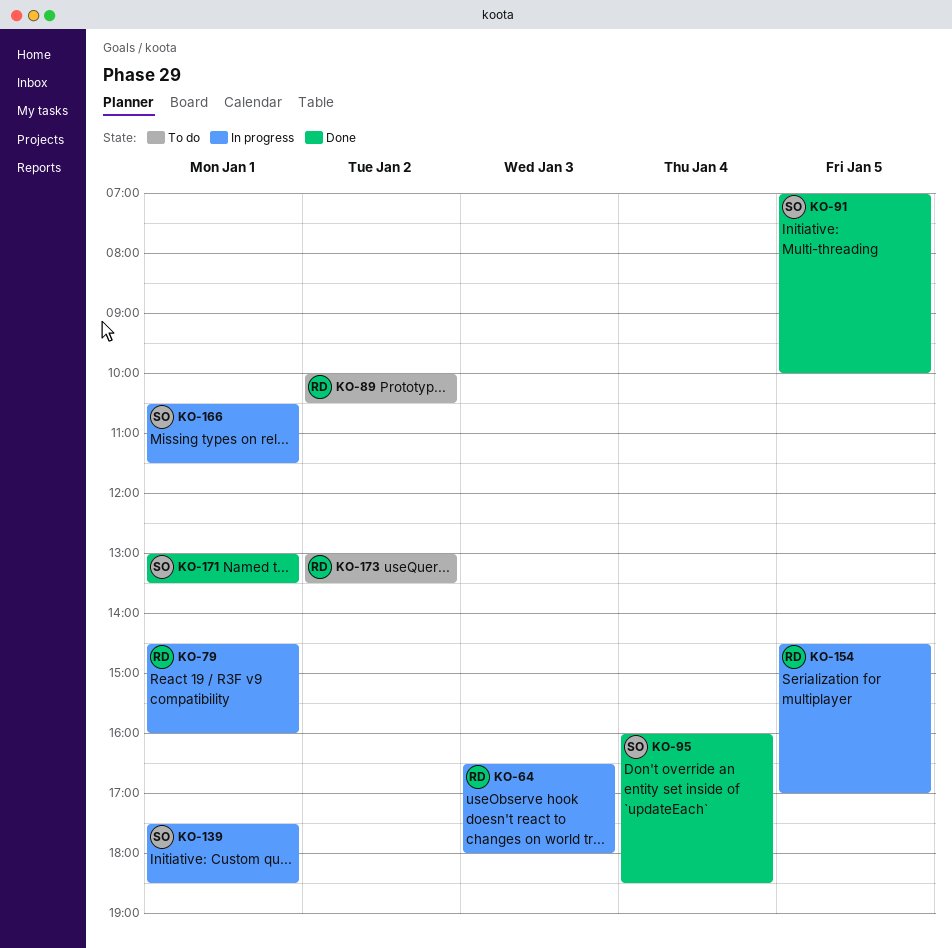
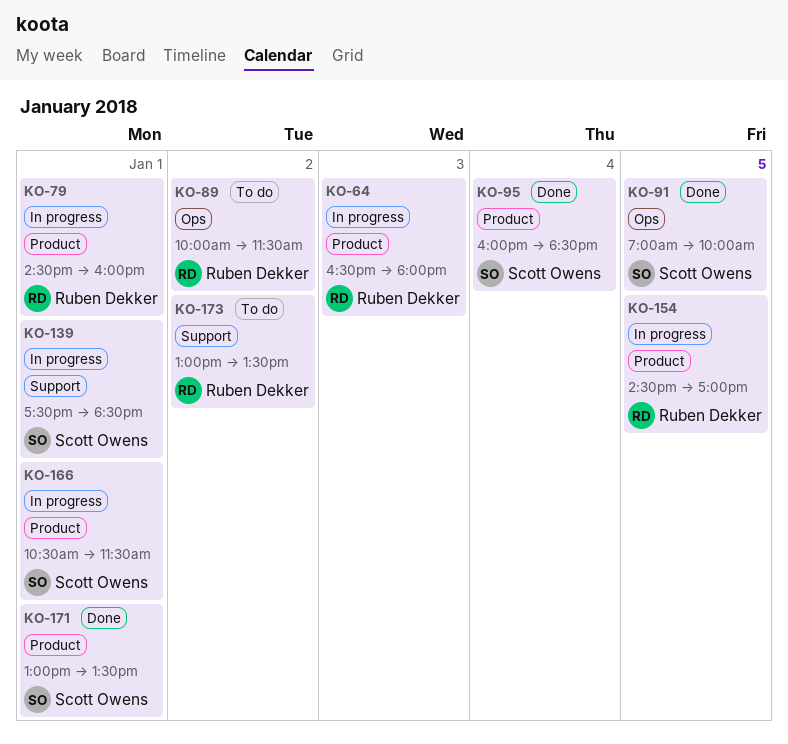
KO-89, ends: 10:30 -> 11:30

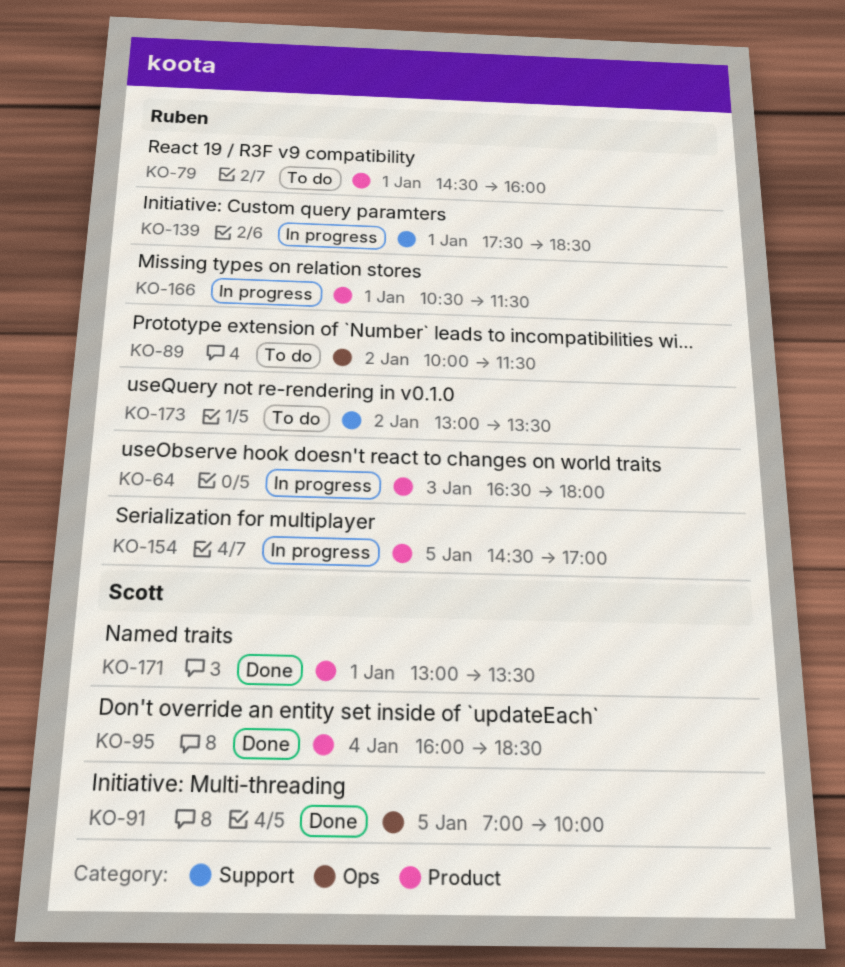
KO-79, status: In progress -> To do
KO-139, owner: Scott Owens -> Ruben Dekker
KO-166, owner: Scott Owens -> Ruben Dekker

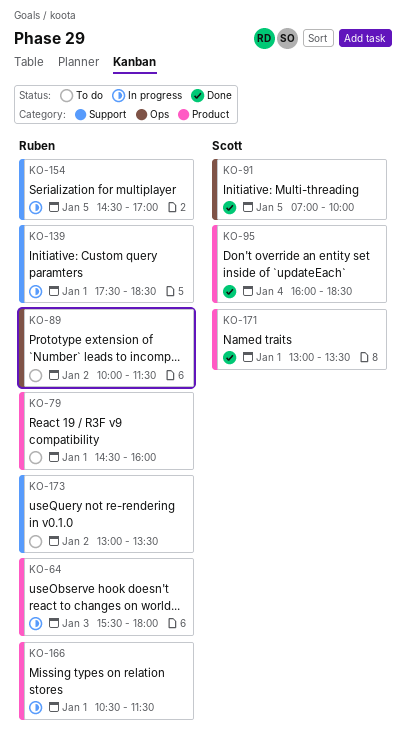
KO-64, begins: 16:30 -> 15:30
KO-154, label: Product -> Support

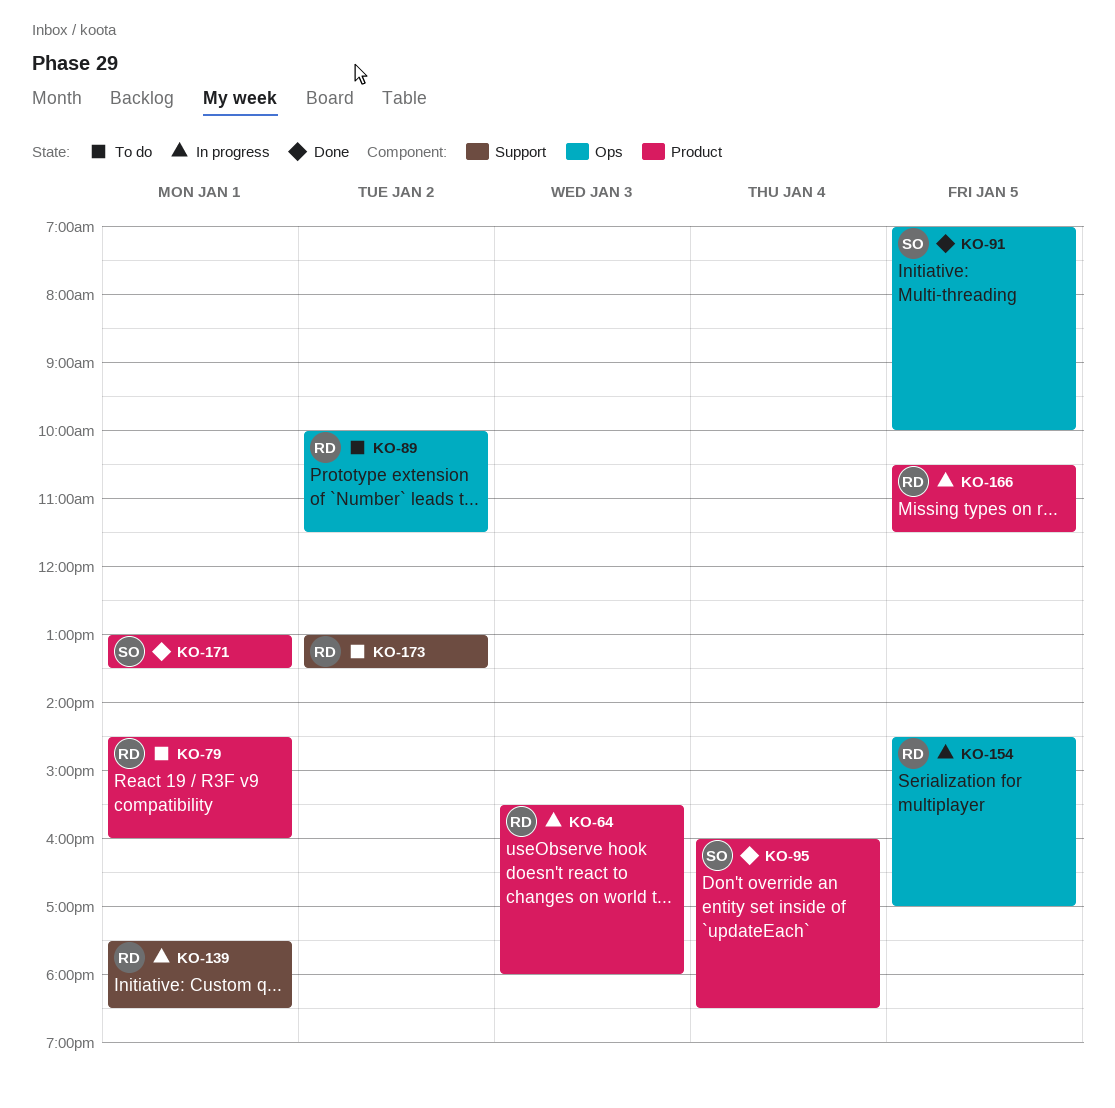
KO-154, label: Support -> Ops
KO-166, day: Jan 1 -> Jan 5

